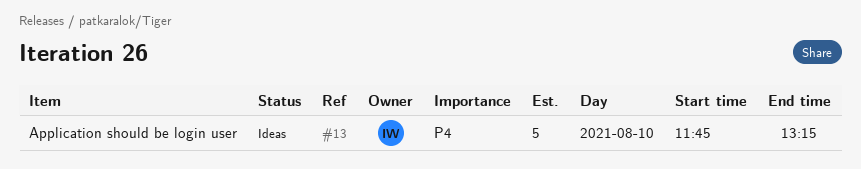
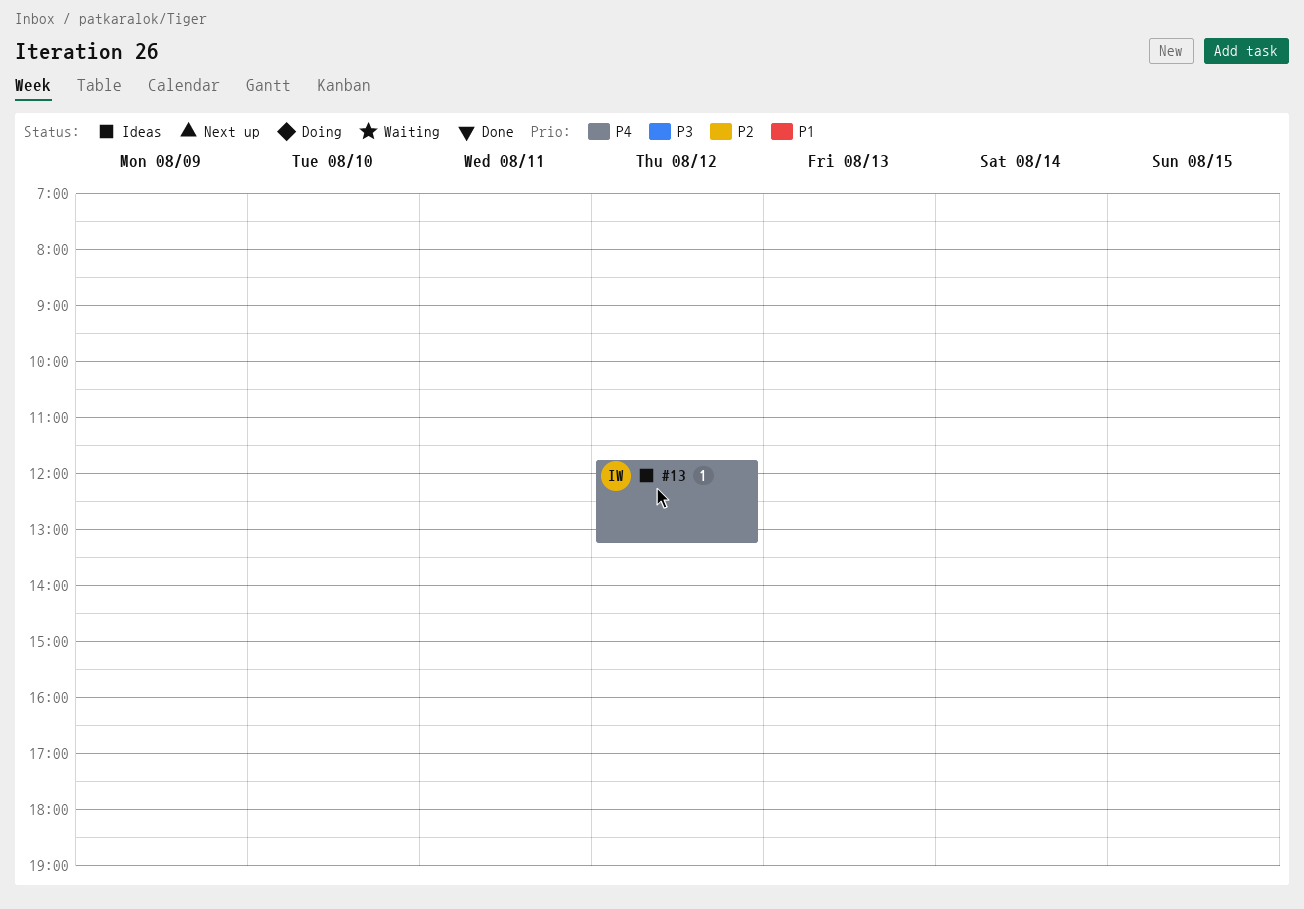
#13, estimate: 5 -> 1
#13, day: Aug 10 -> Aug 12

